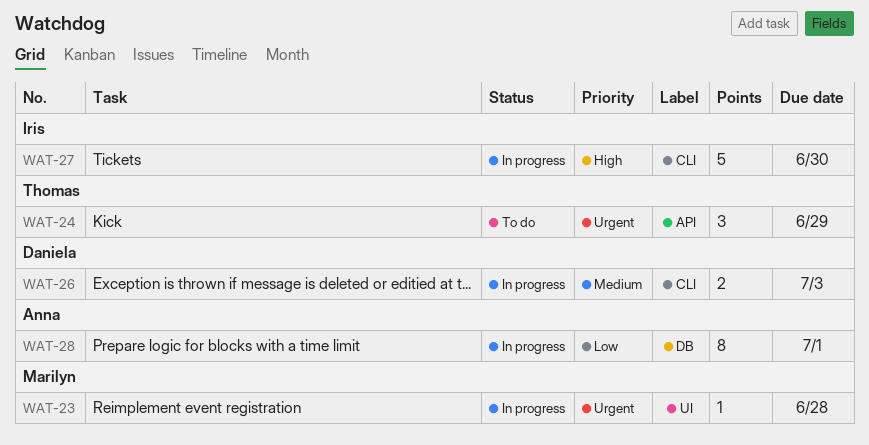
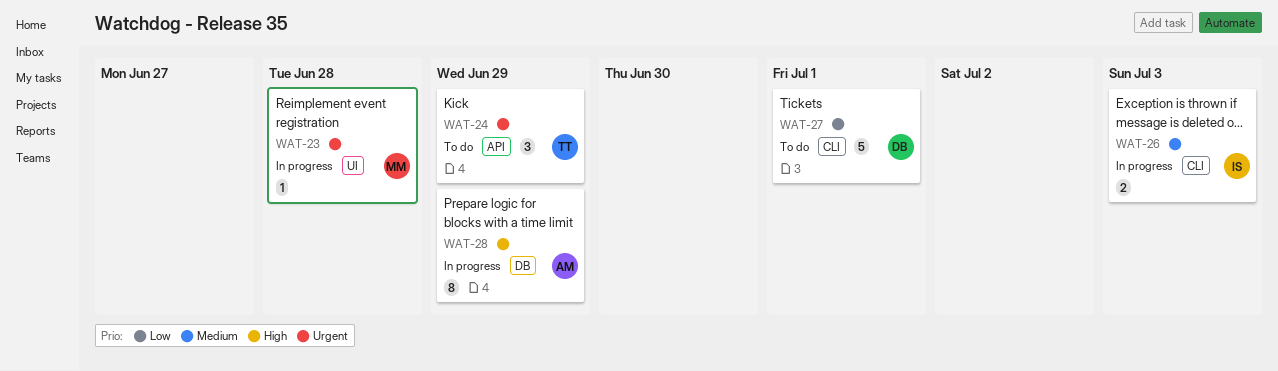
WAT-26, owner: Daniela -> Iris
WAT-27, status: In progress -> To do
WAT-27, owner: Iris -> Daniela
WAT-27, priority: High -> Low
WAT-27, due: Jun 30 -> Jul 1
WAT-28, priority: Low -> High
WAT-28, due: Jul 1 -> Jun 29

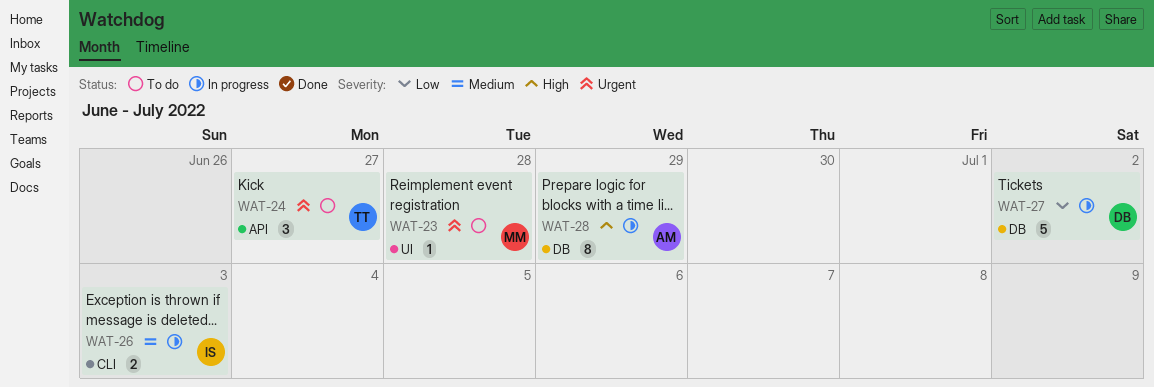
WAT-23, status: In progress -> To do
WAT-24, due: Jun 29 -> Jun 27
WAT-27, status: To do -> In progress
WAT-27, label: CLI -> DB
WAT-27, due: Jul 1 -> Jul 2

